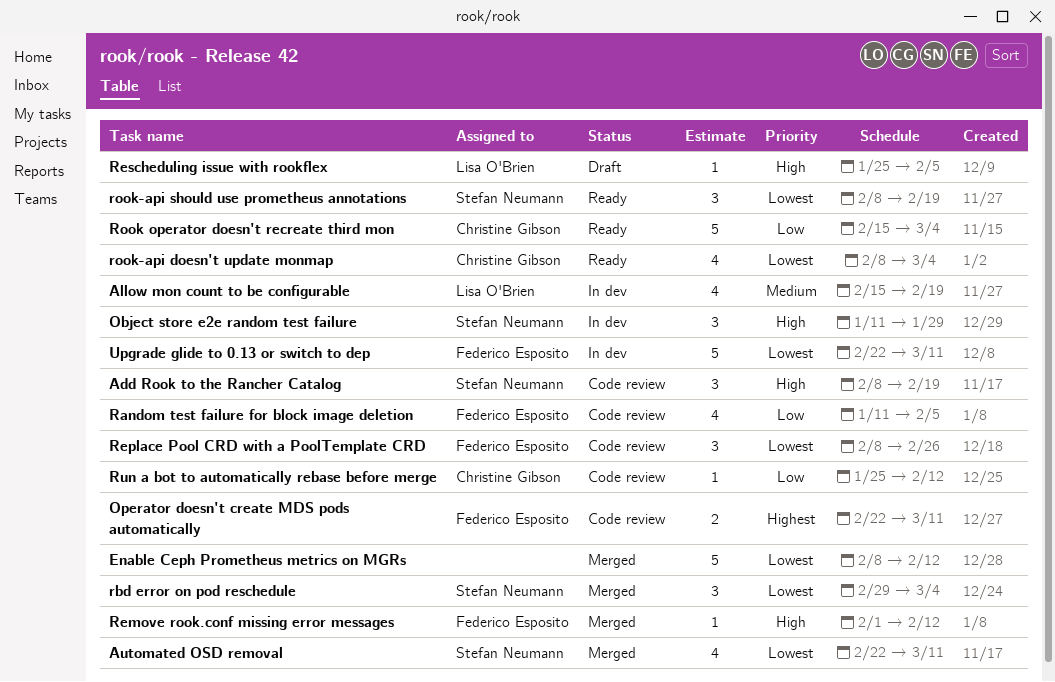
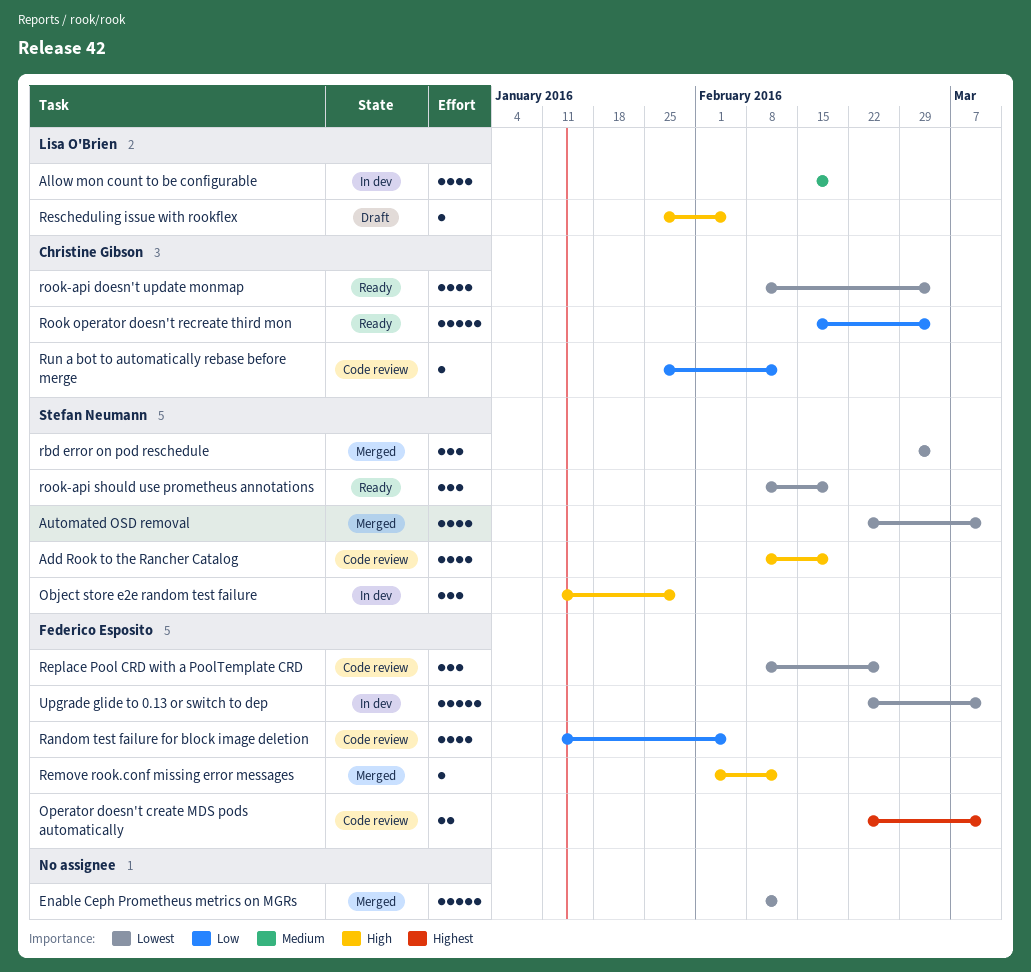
Add Rook to the Rancher Catalog, estimate: 3 -> 4

